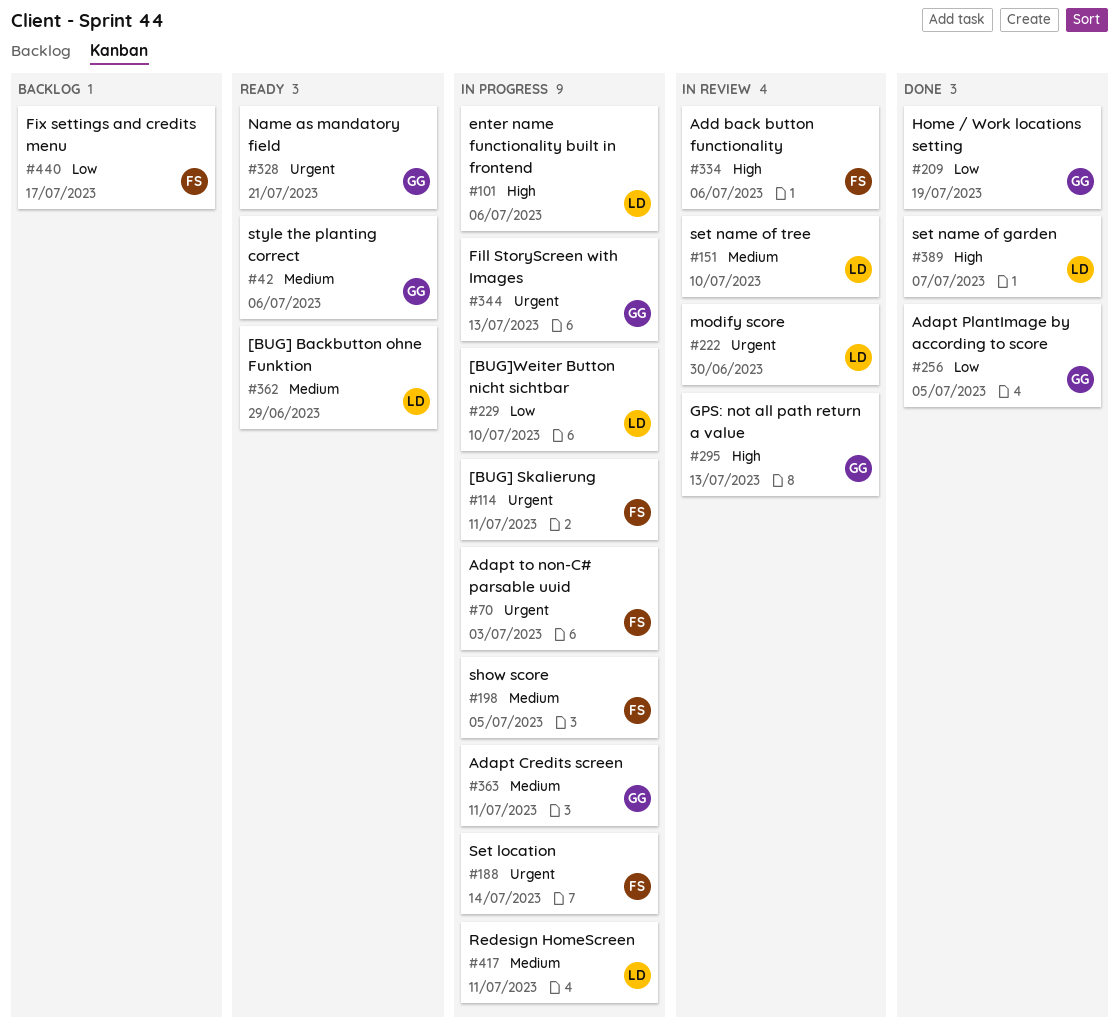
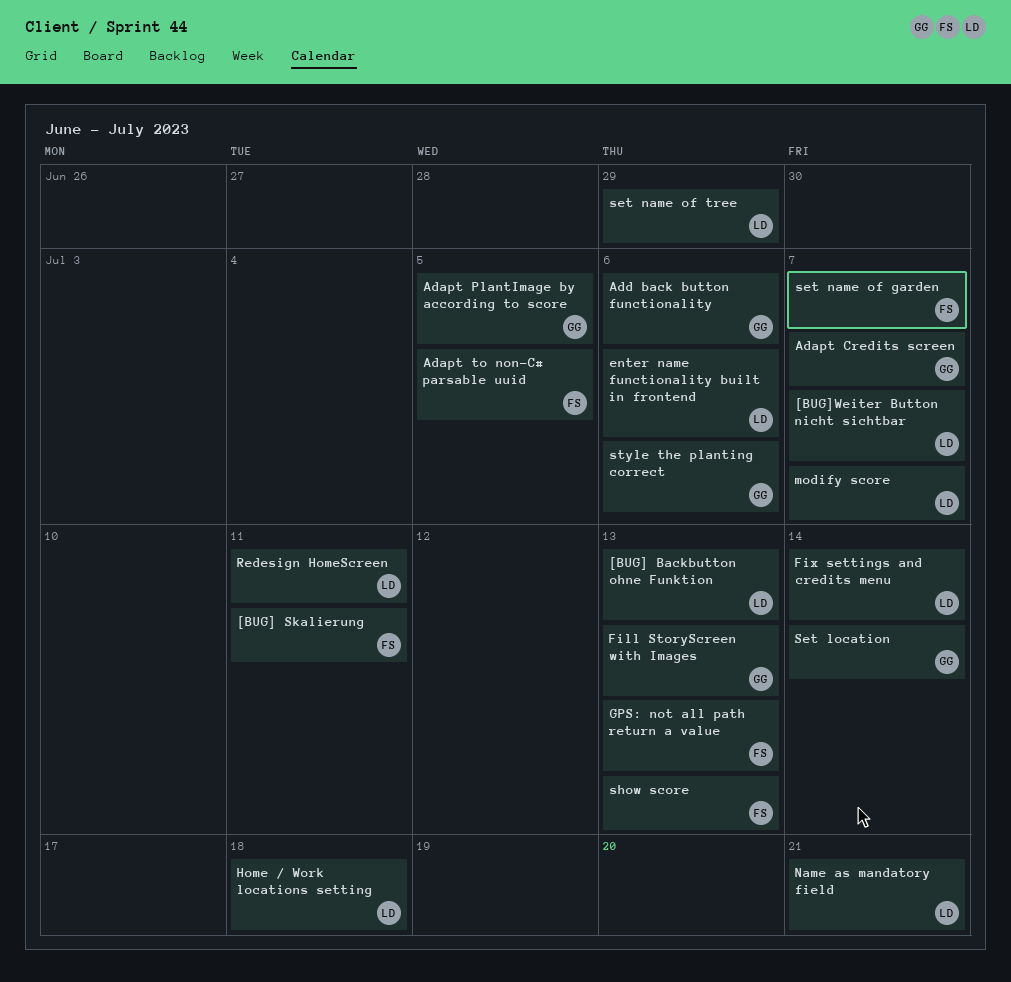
[BUG] Backbutton ohne Funktion, due: Jun 29 -> Jul 13
[BUG]Weiter Button nicht sichtbar, due: Jul 10 -> Jul 7
Adapt Credits screen, due: Jul 11 -> Jul 7
Adapt to non-C# parsable uuid, due: Jul 3 -> Jul 5
Add back button functionality, owner: FS -> GG
Fix settings and credits menu, owner: FS -> LD
Fix settings and credits menu, due: Jul 17 -> Jul 14
GPS: not all path return a value, owner: GG -> FS
Home / Work locations setting, owner: GG -> LD
Home / Work locations setting, due: Jul 19 -> Jul 18
modify score, due: Jun 30 -> Jul 7
Name as mandatory field, owner: GG -> LD
Set location, owner: FS -> GG
set name of garden, owner: LD -> FS
set name of tree, due: Jul 10 -> Jun 29
show score, due: Jul 5 -> Jul 13

